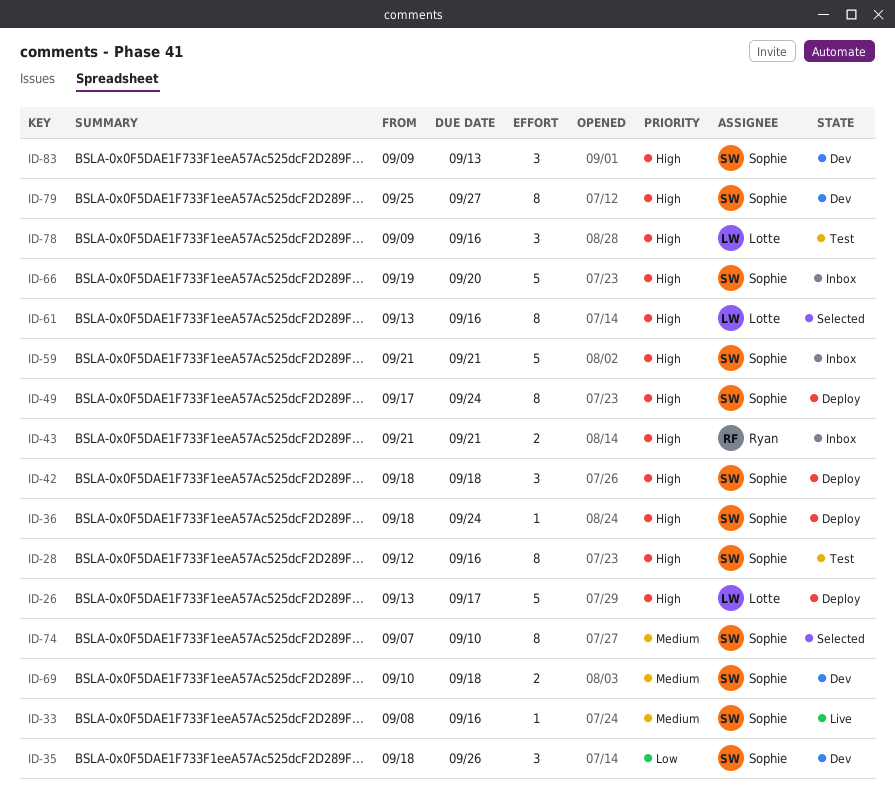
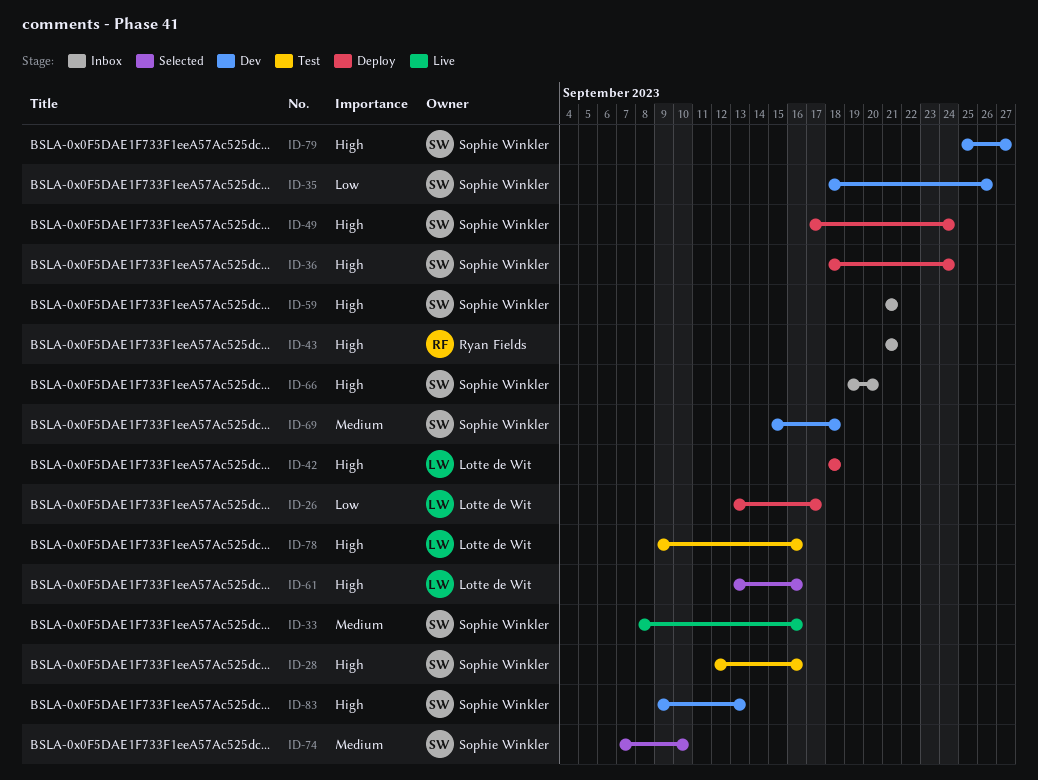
ID-26, priority: High -> Low
ID-42, owner: Sophie Winkler -> Lotte de Wit
ID-69, start: Sep 10 -> Sep 15

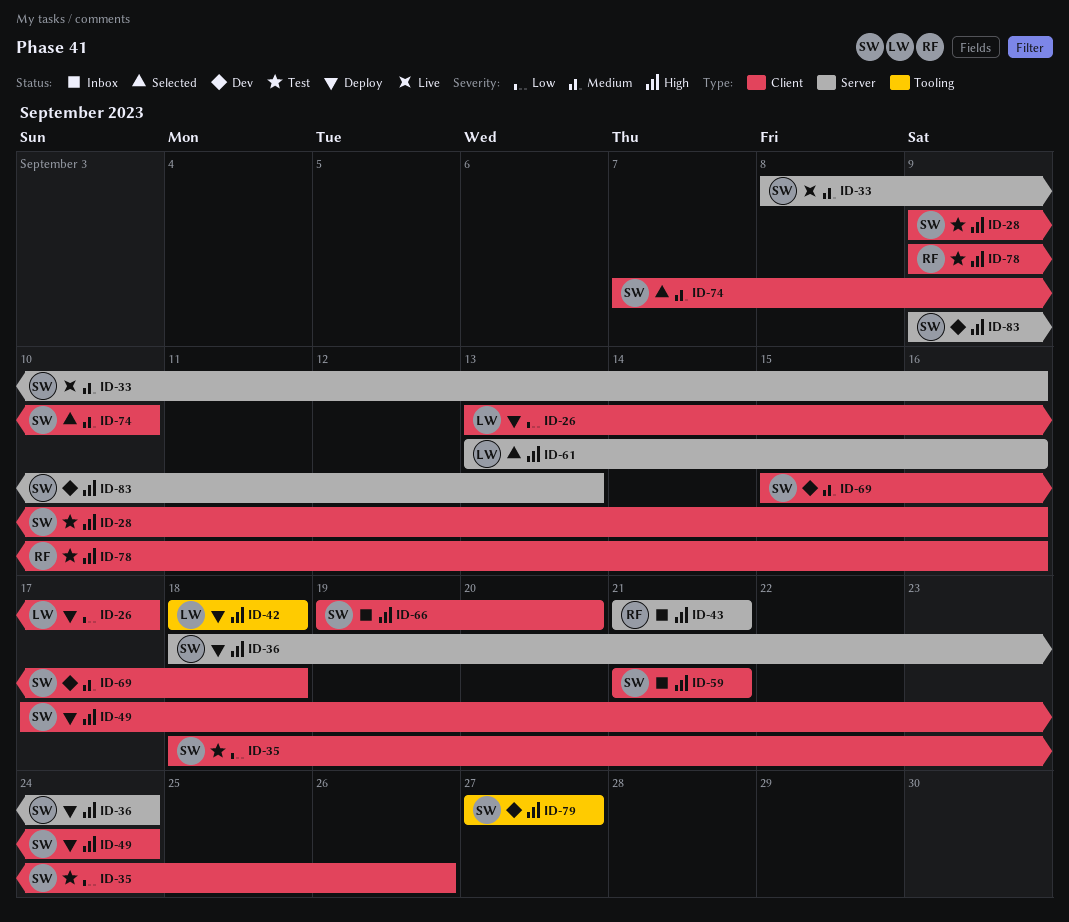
ID-28, start: Sep 12 -> Sep 9
ID-35, status: Dev -> Test
ID-78, owner: Lotte de Wit -> Ryan Fields
ID-79, start: Sep 25 -> Sep 27

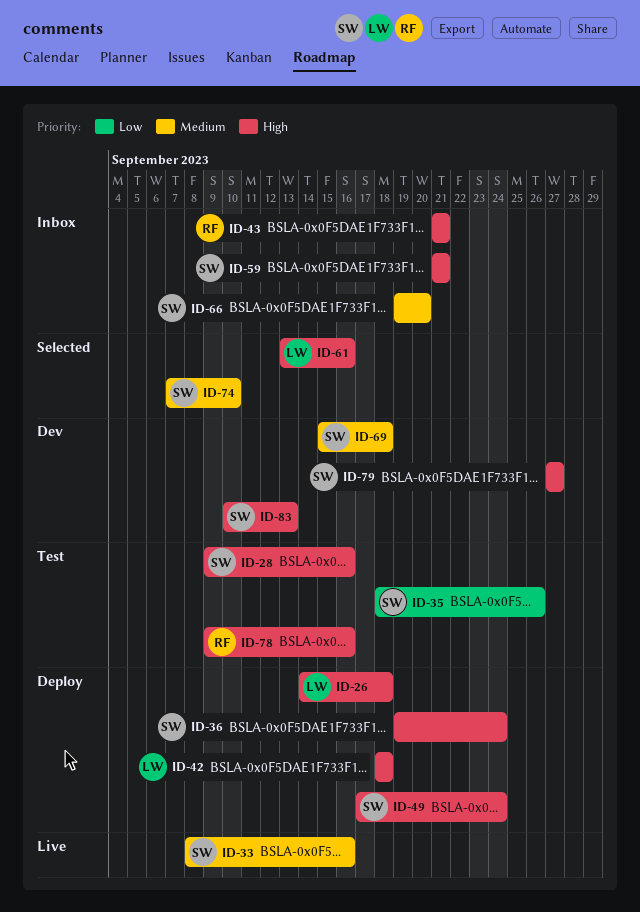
ID-26, priority: Low -> High
ID-26, start: Sep 13 -> Sep 14
ID-26, due: Sep 17 -> Sep 18
ID-36, start: Sep 18 -> Sep 19
ID-66, priority: High -> Medium
ID-83, start: Sep 9 -> Sep 10

